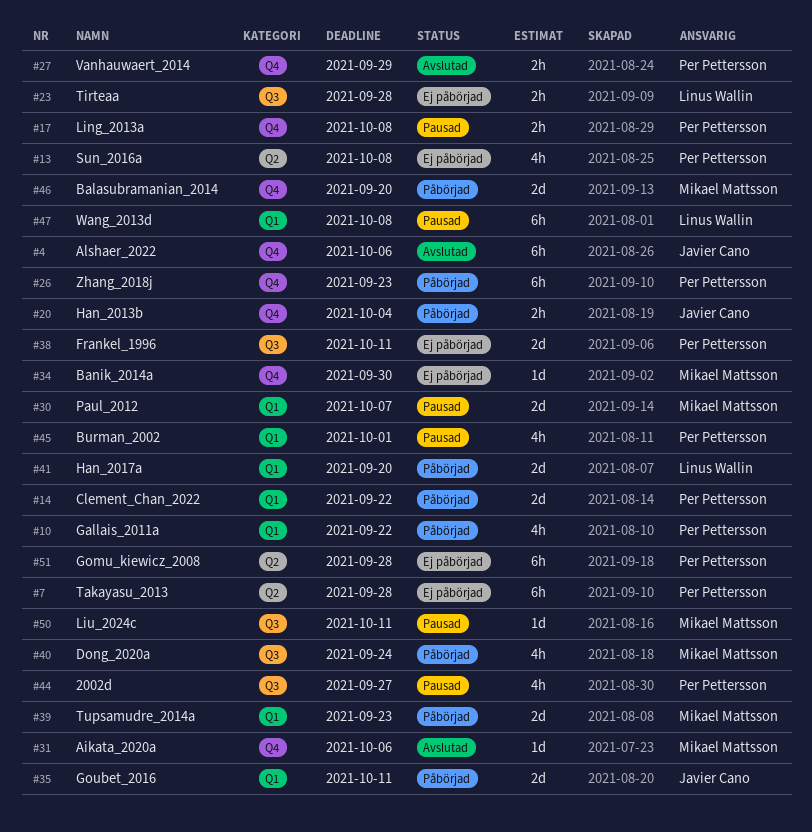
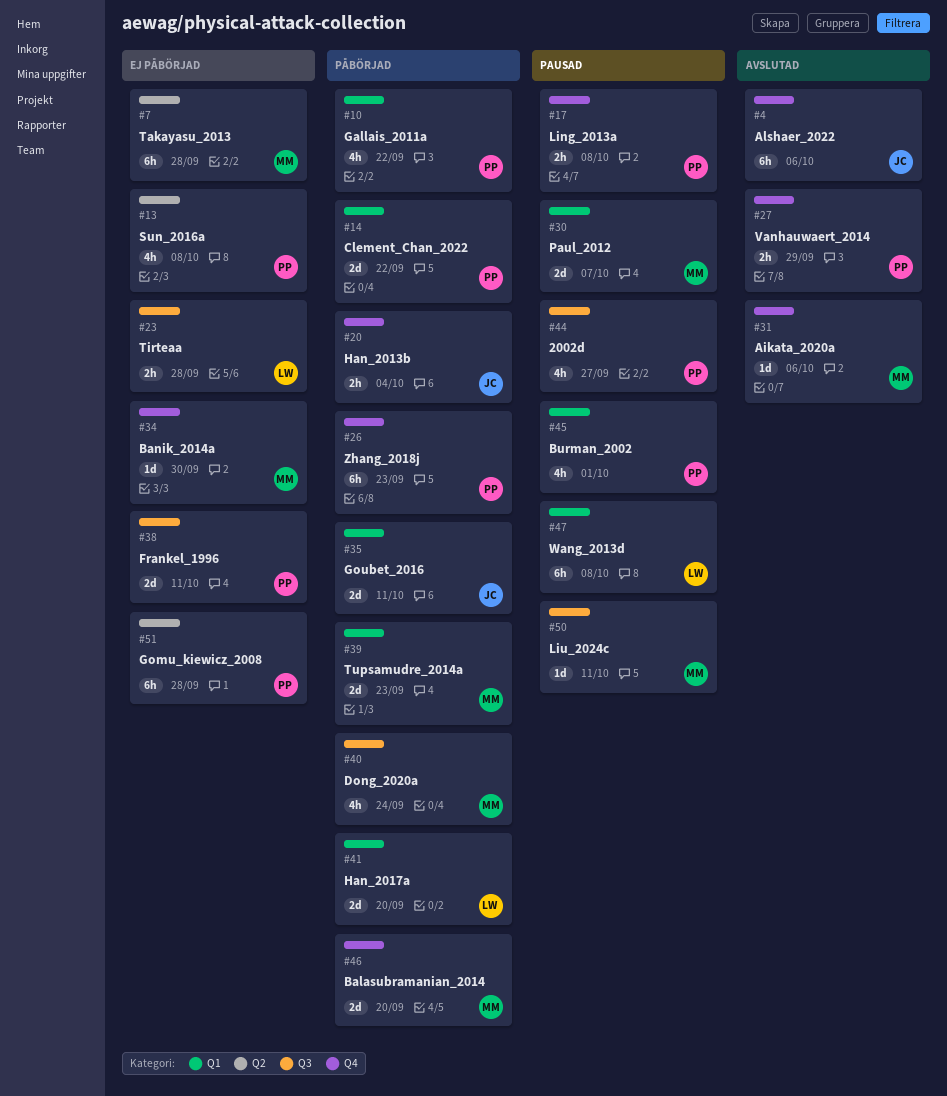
#7, owner: Per Pettersson -> Mikael Mattsson

